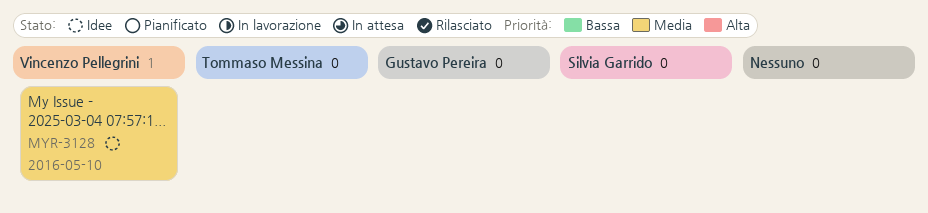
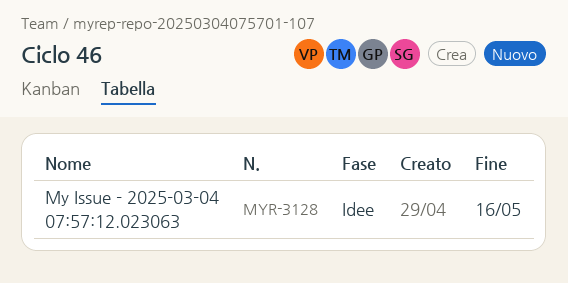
MYR-3128, due: May 10 -> May 16

